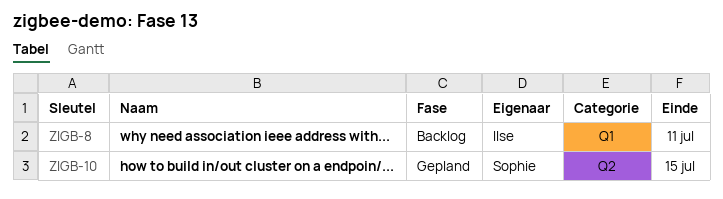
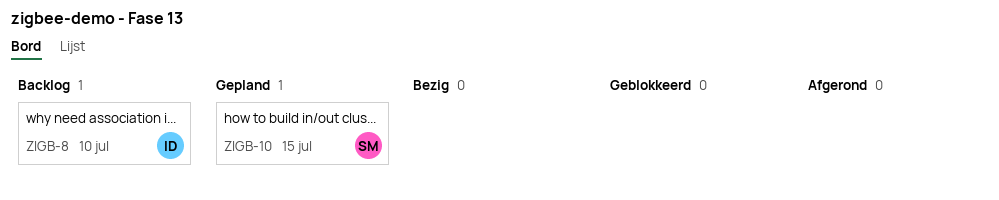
ZIGB-8, due: Jul 11 -> Jul 10

